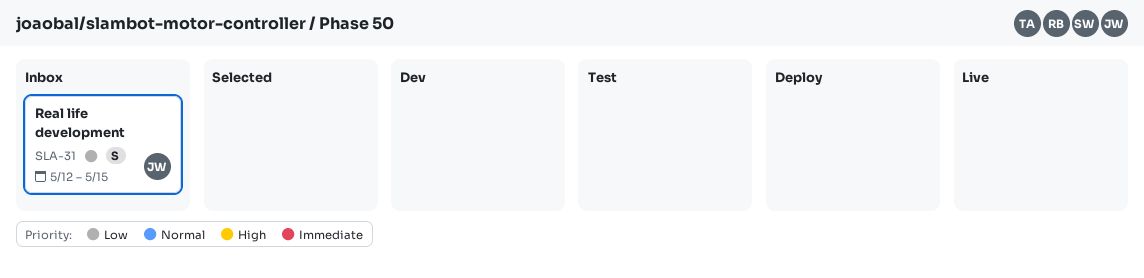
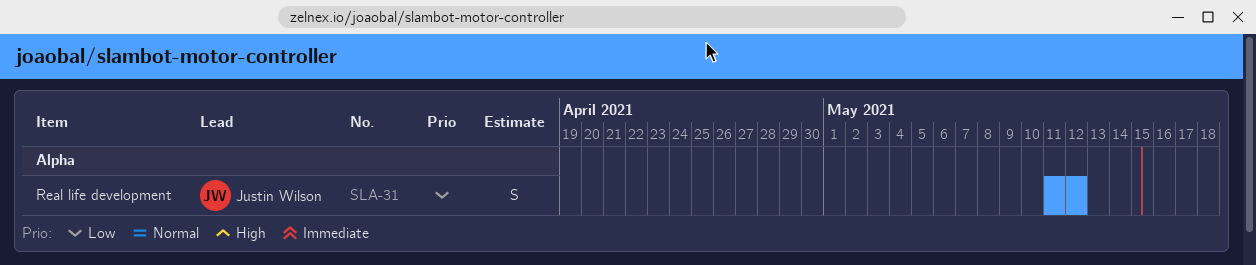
SLA-31, start: May 12 -> May 11
SLA-31, due: May 15 -> May 12

